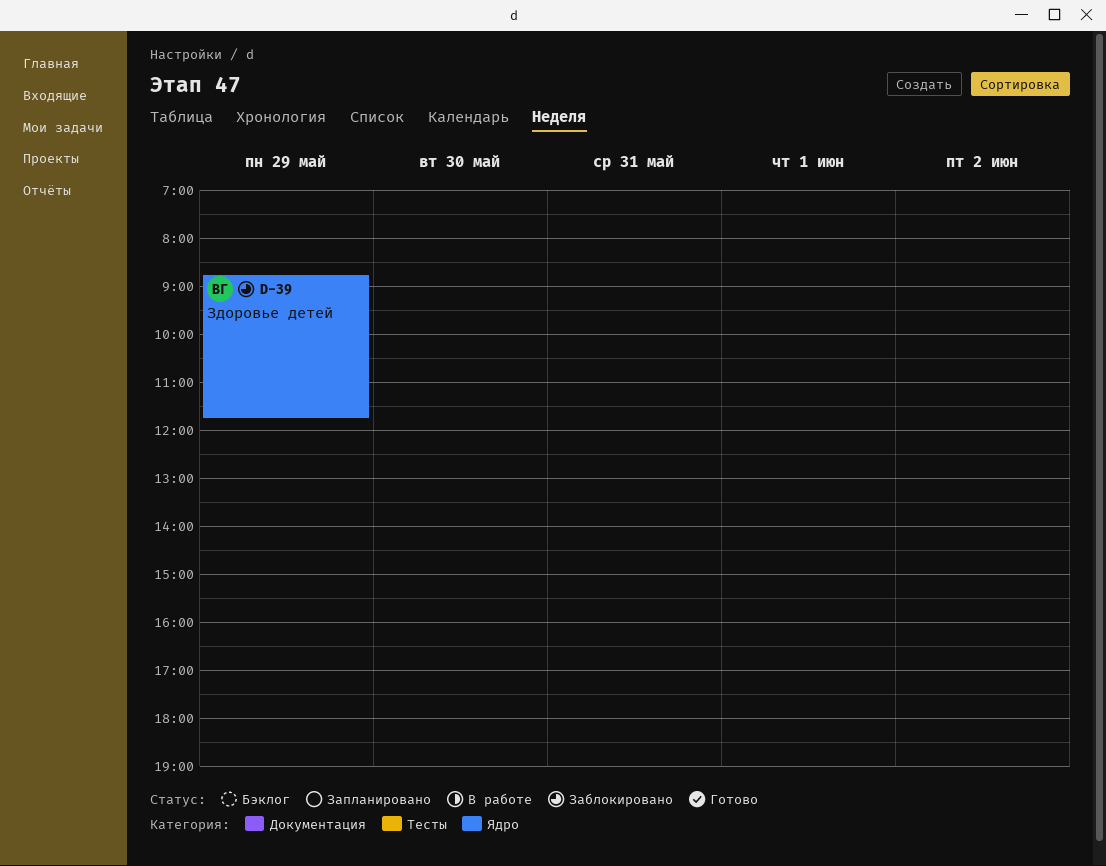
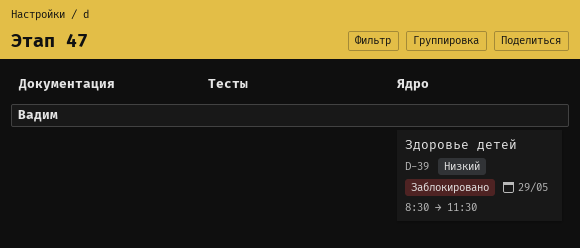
D-39, begins: 08:45 -> 08:30
D-39, ends: 11:45 -> 11:30

